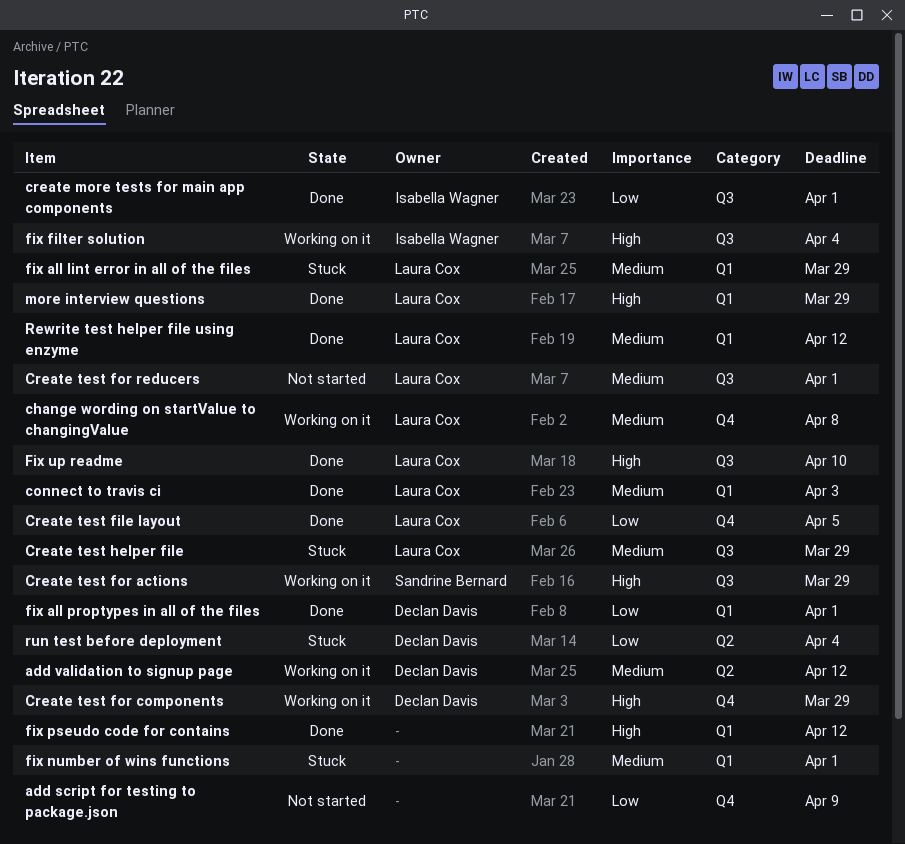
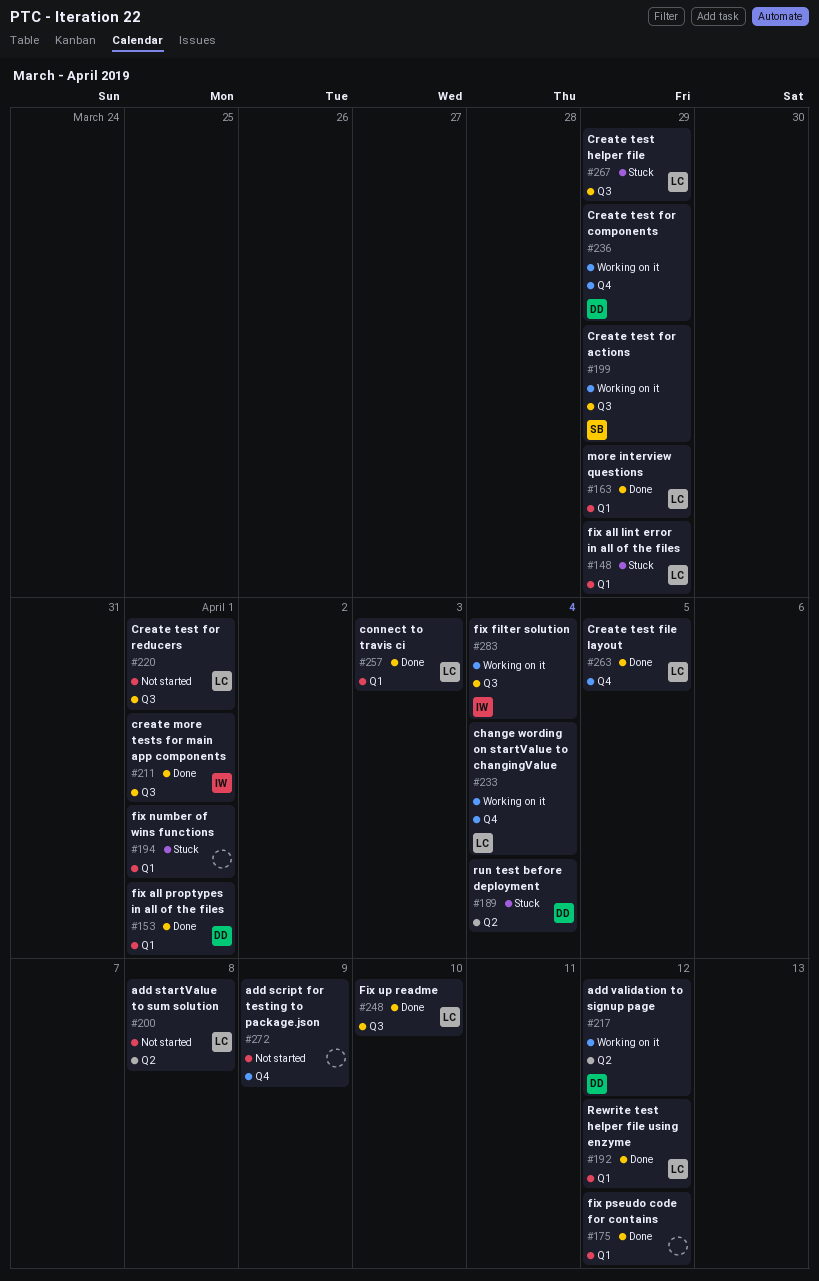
add startValue to sum solution: none -> present
change wording on startValue to changingValue, due: Apr 8 -> Apr 4

